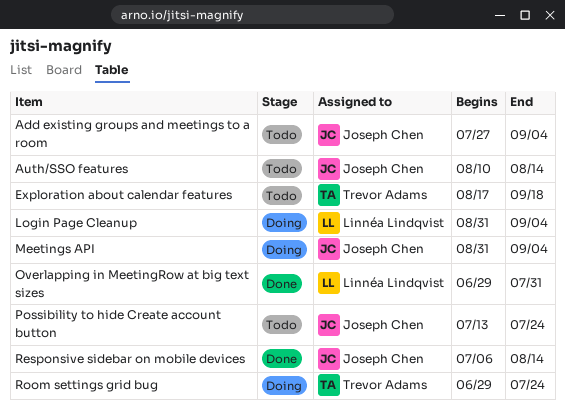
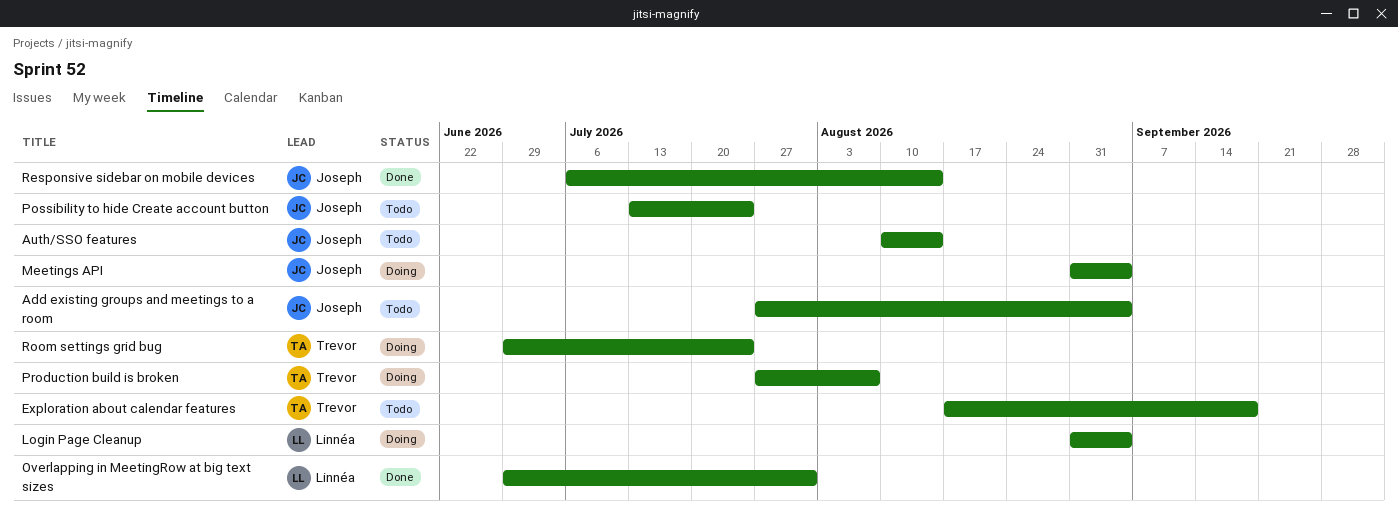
Production build is broken: none -> present

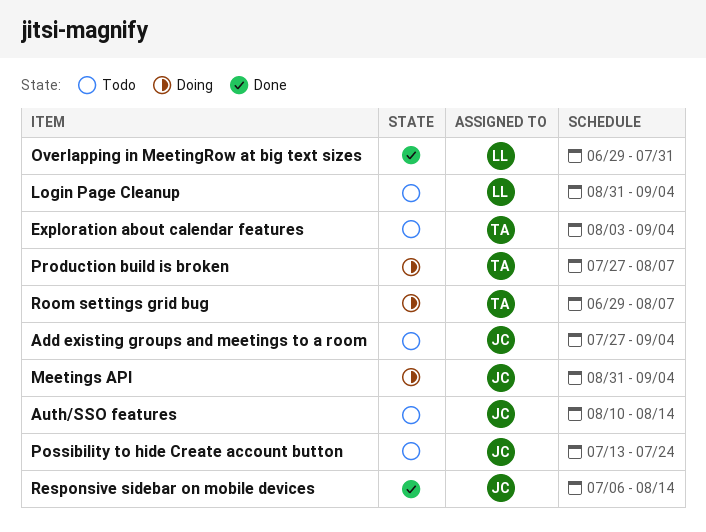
Exploration about calendar features, start: Aug 17 -> Aug 3
Exploration about calendar features, due: Sep 18 -> Sep 4
Login Page Cleanup, status: Doing -> Todo
Room settings grid bug, due: Jul 24 -> Aug 7

